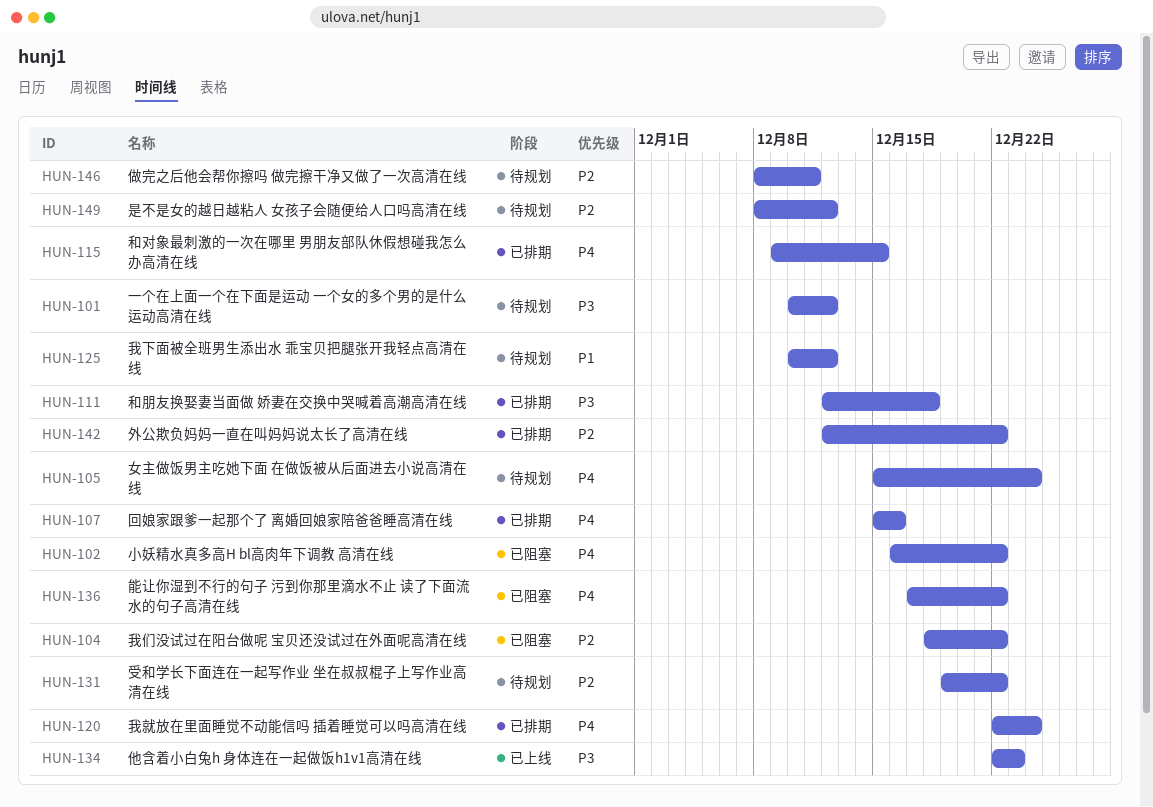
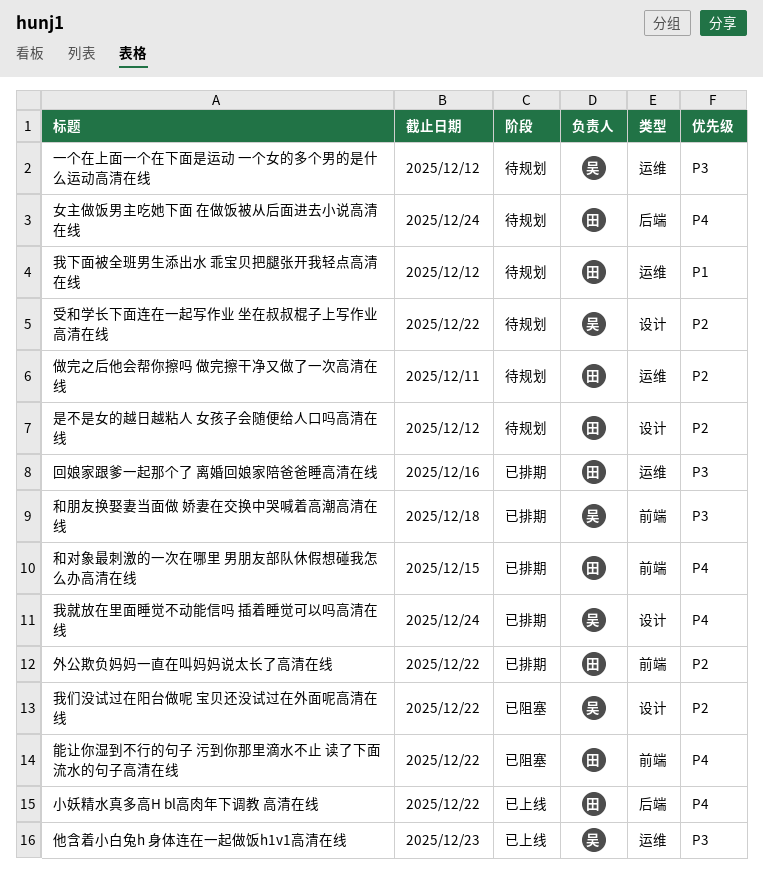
回娘家跟爹一起那个了 离婚回娘家陪爸爸睡高清在线, priority: P4 -> P3
小妖精水真多高H bl高肉年下调教 高清在线, status: 已阻塞 -> 已上线

